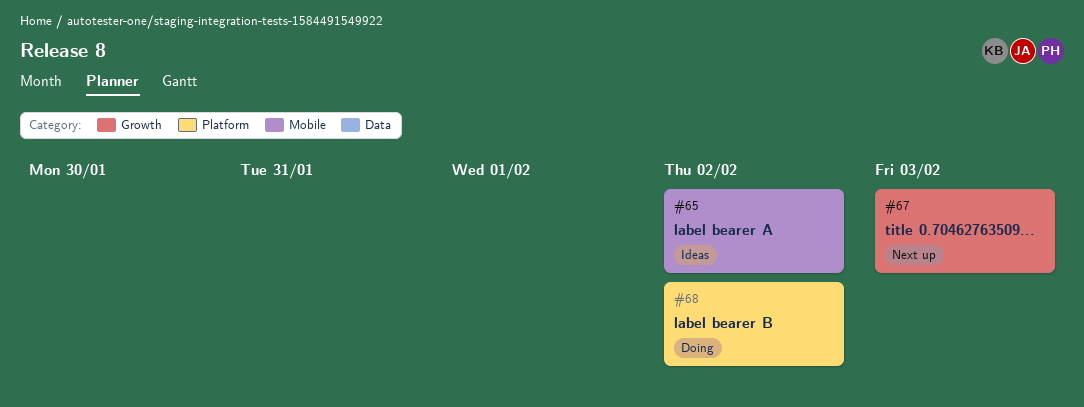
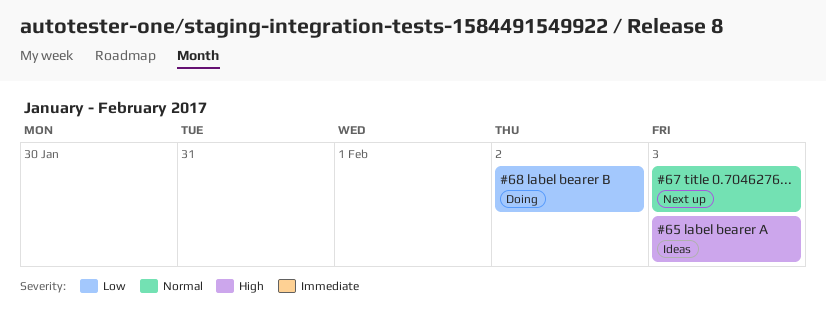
#65, due: Feb 2 -> Feb 3

